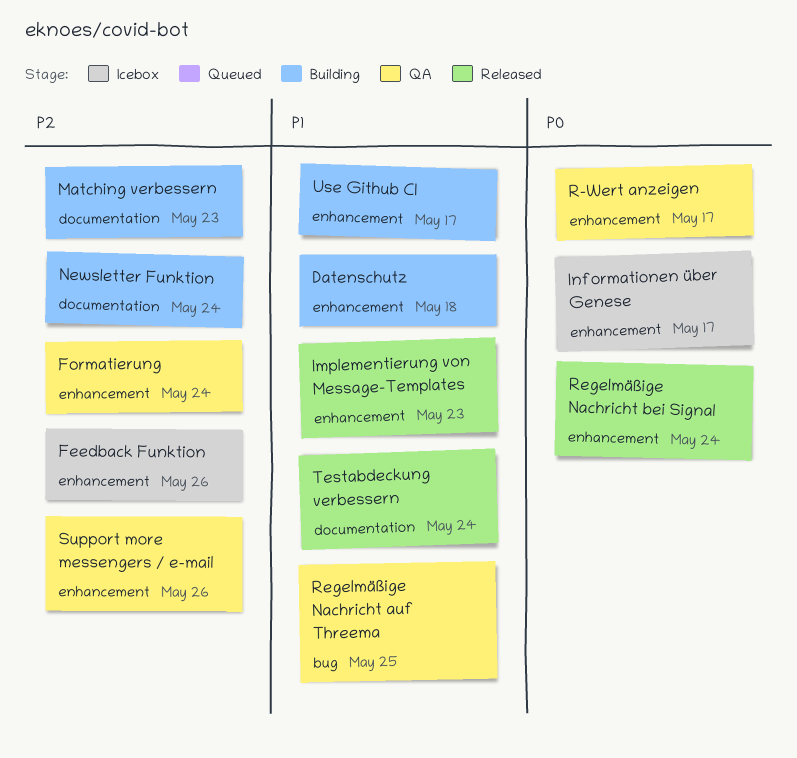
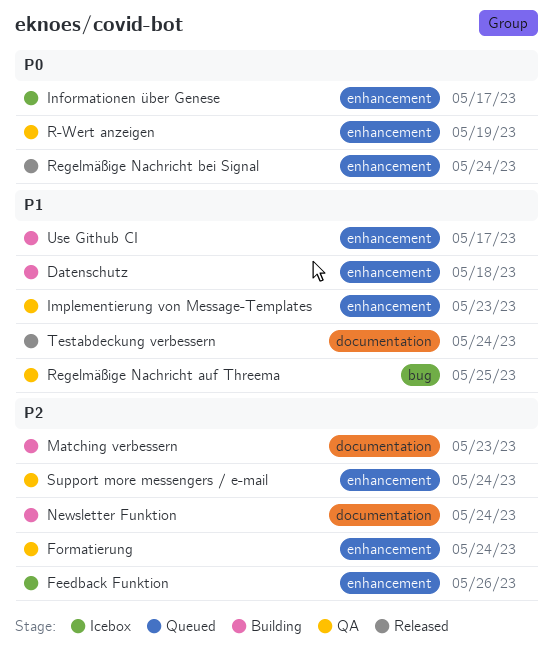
Implementierung von Message-Templates, status: Released -> QA
R-Wert anzeigen, due: May 17 -> May 19
Support more messengers / e-mail, due: May 26 -> May 24

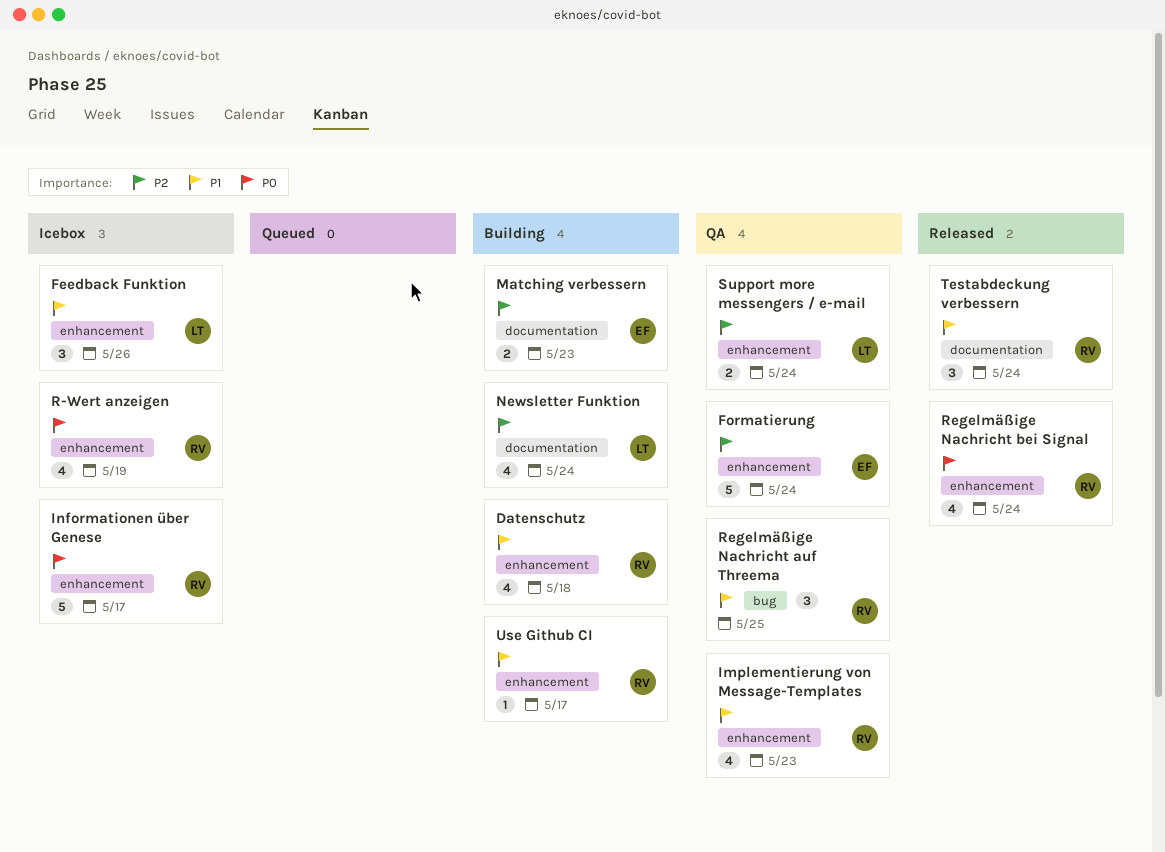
Feedback Funktion, priority: P2 -> P1
R-Wert anzeigen, status: QA -> Icebox

